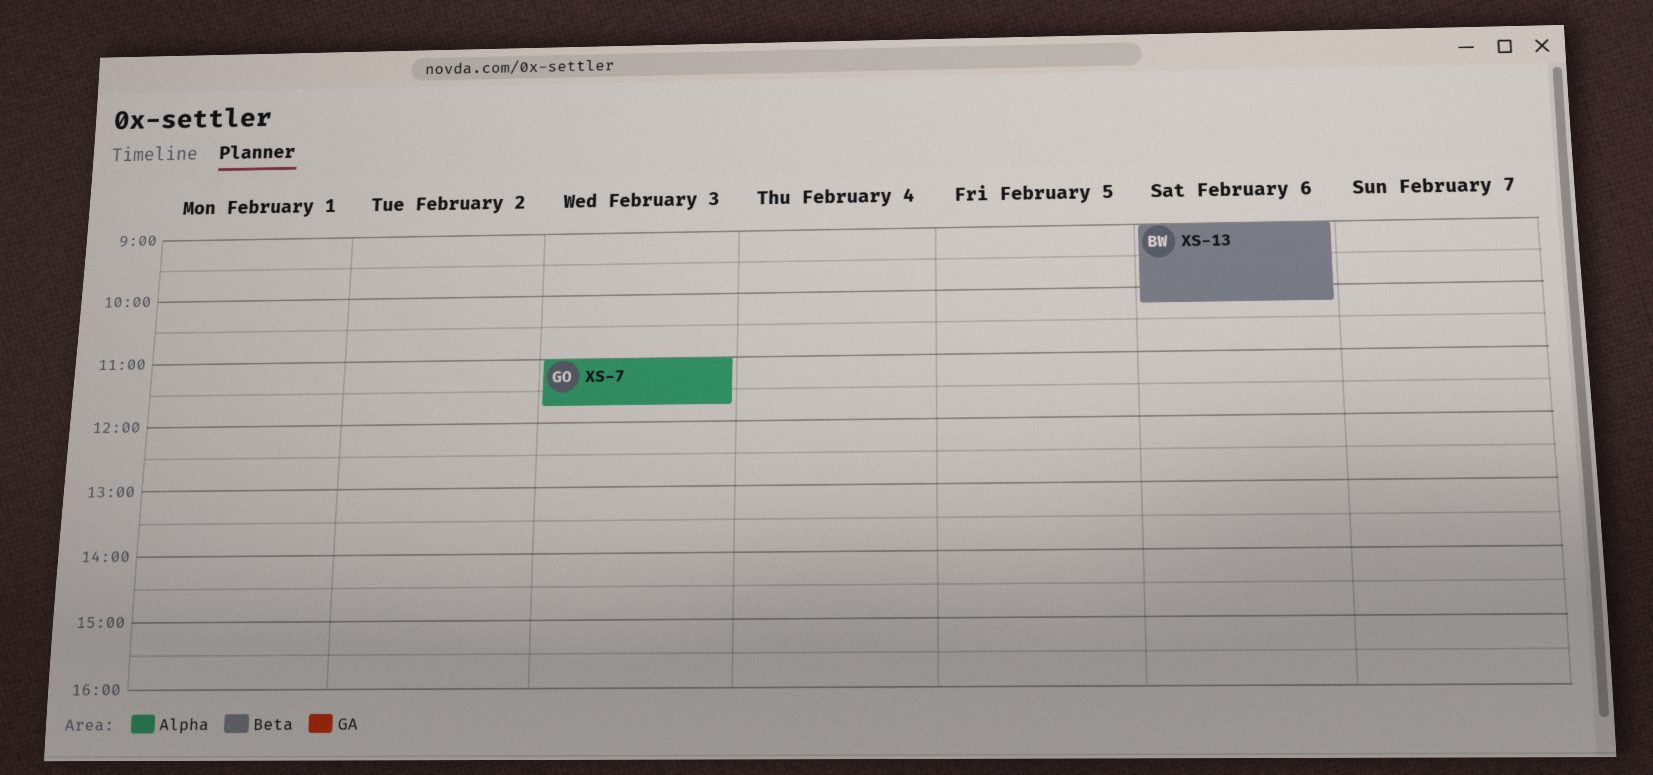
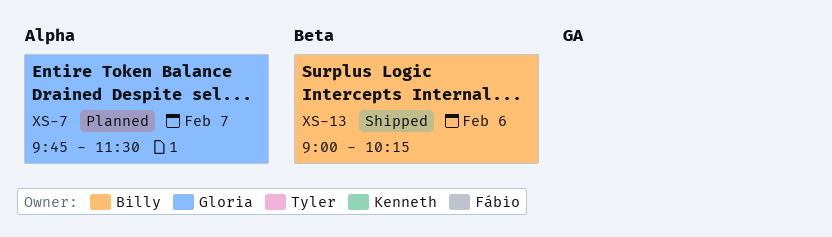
XS-7, day: Feb 3 -> Feb 7
XS-7, begins: 11:00 -> 09:45
XS-7, ends: 11:45 -> 11:30

